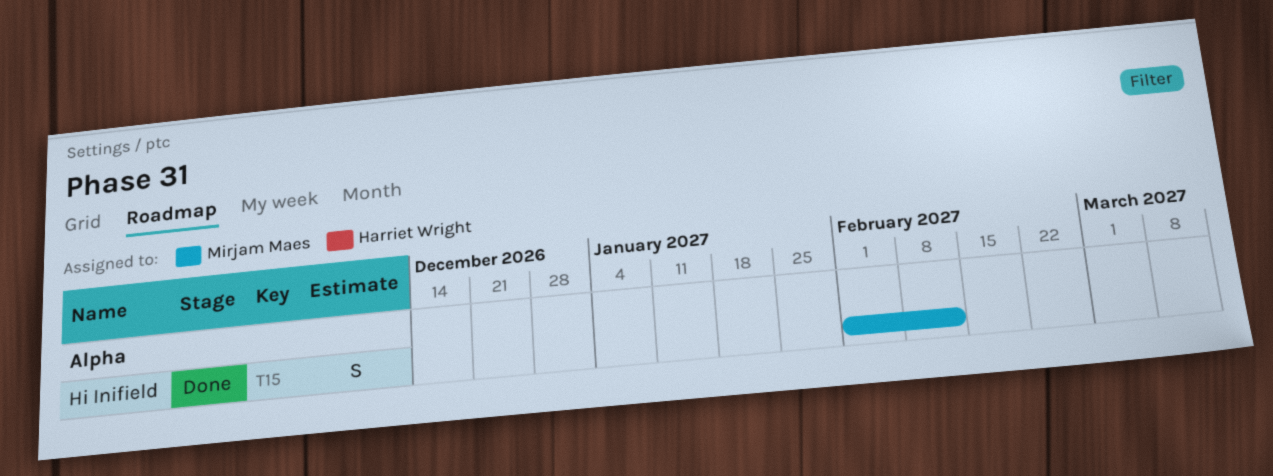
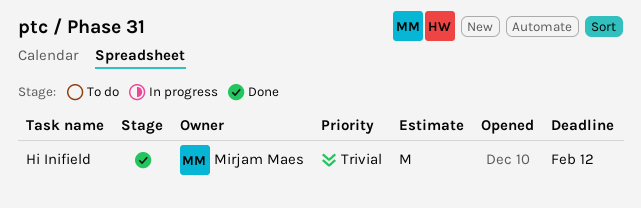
Hi Inifield, estimate: S -> M

